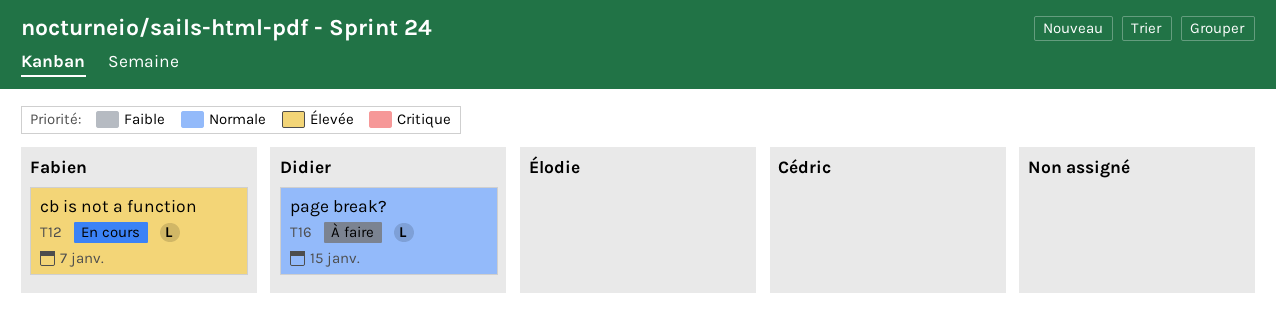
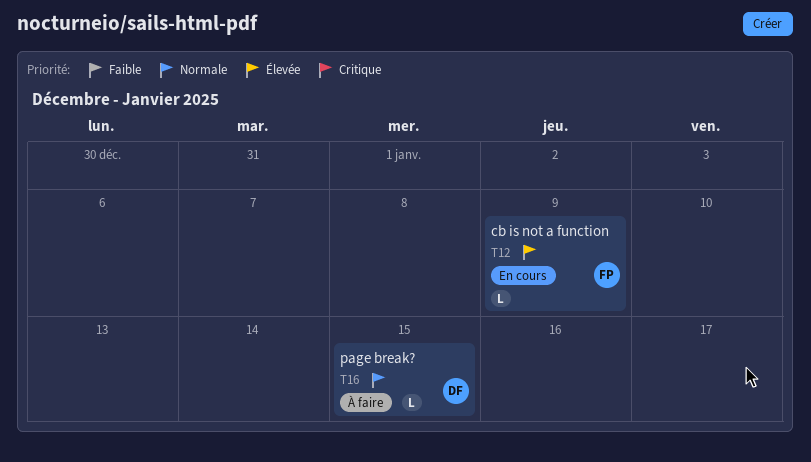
T12, due: Jan 7 -> Jan 9

